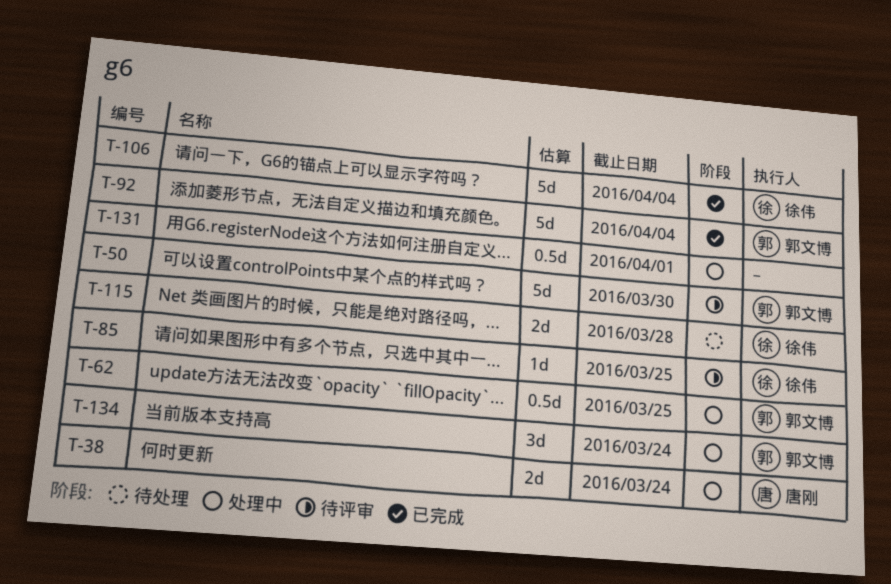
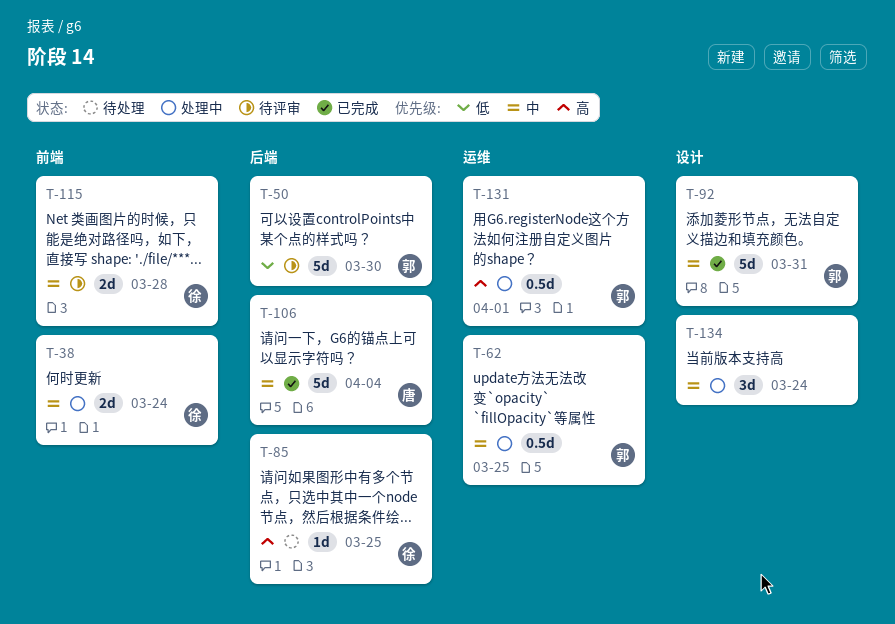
T-38, owner: 唐刚 -> 徐伟
T-85, status: 待评审 -> 待处理
T-92, due: Apr 4 -> Mar 31
T-106, owner: 徐伟 -> 唐刚
T-115, status: 待处理 -> 待评审
T-131, owner: none -> 郭文博
T-134, owner: 郭文博 -> none

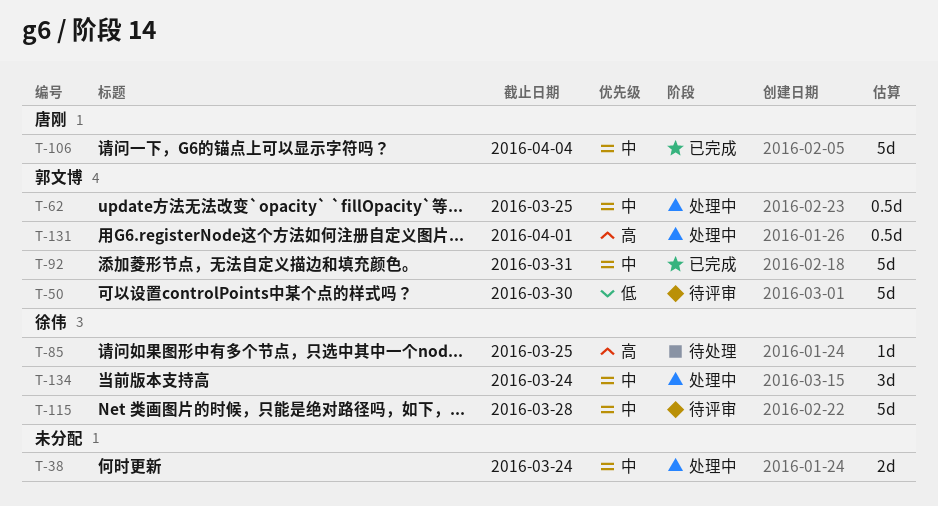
T-38, owner: 徐伟 -> none
T-115, estimate: 2d -> 5d
T-134, owner: none -> 徐伟

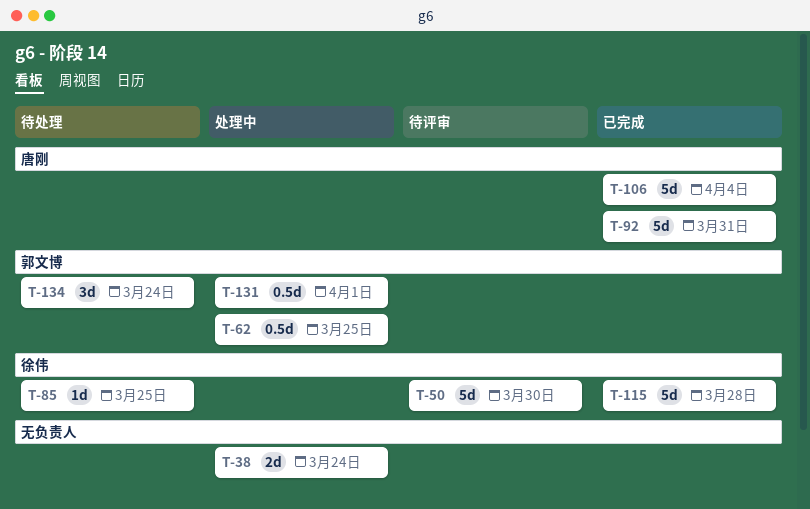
T-50, owner: 郭文博 -> 徐伟
T-92, owner: 郭文博 -> 唐刚
T-115, status: 待评审 -> 已完成
T-134, status: 处理中 -> 待处理
T-134, owner: 徐伟 -> 郭文博

